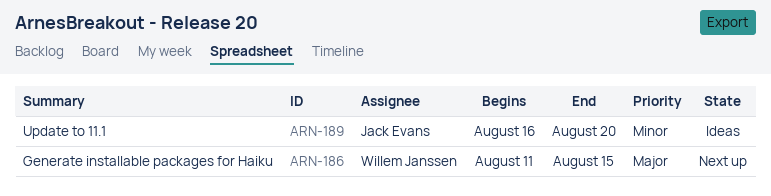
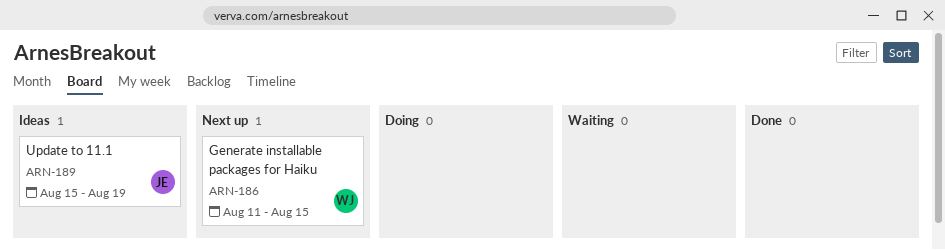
ARN-189, start: Aug 16 -> Aug 15
ARN-189, due: Aug 20 -> Aug 19

